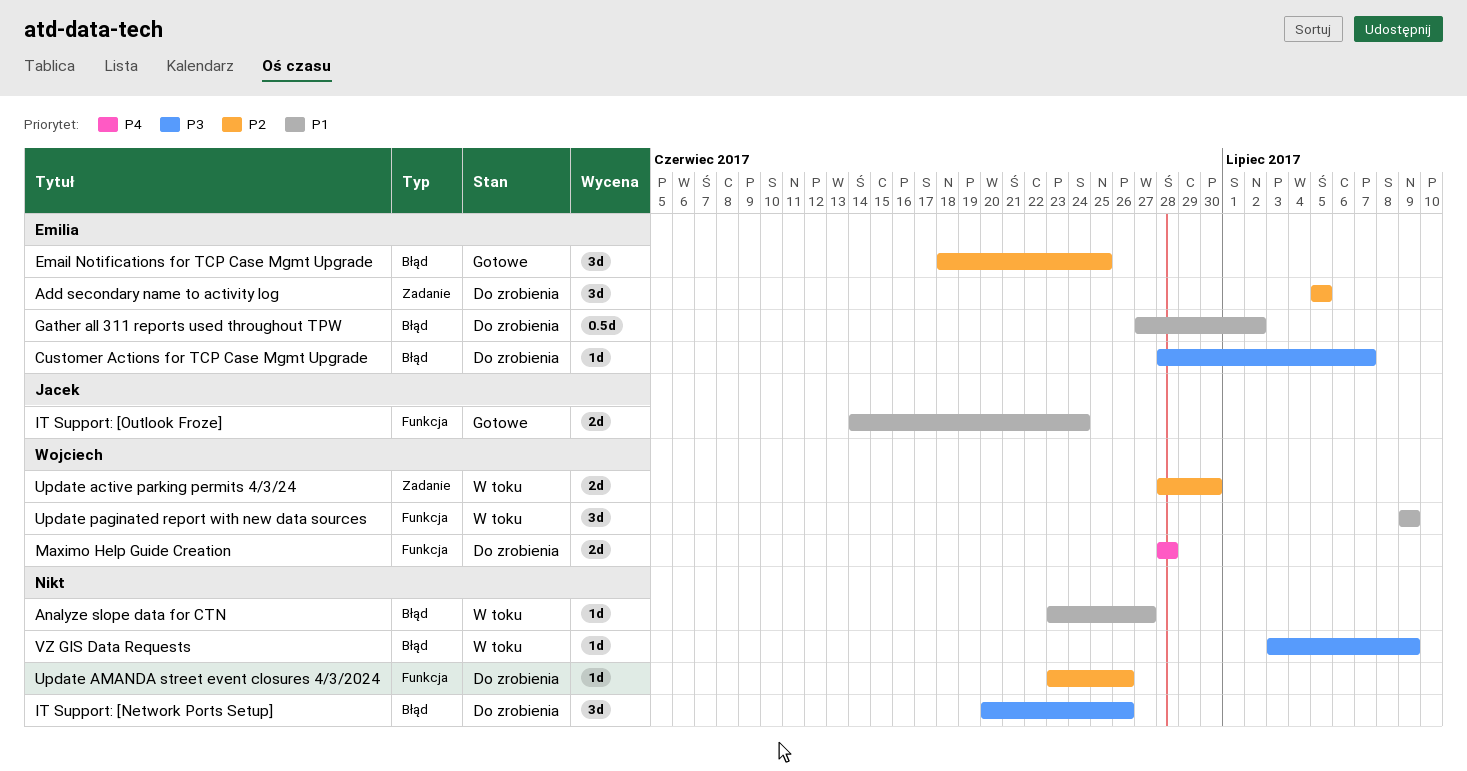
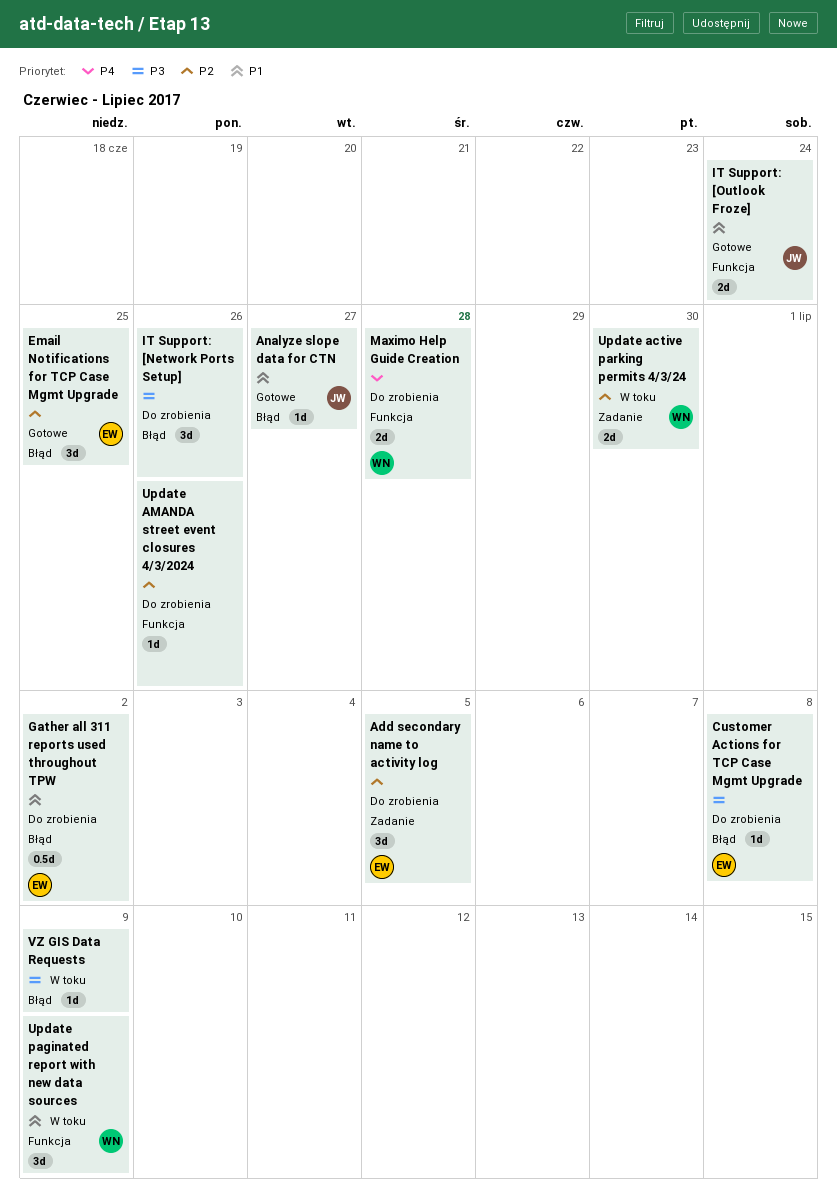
Analyze slope data for CTN, status: W toku -> Gotowe
Analyze slope data for CTN, owner: none -> Jacek
Customer Actions for TCP Case Mgmt Upgrade, due: Jul 7 -> Jul 8

